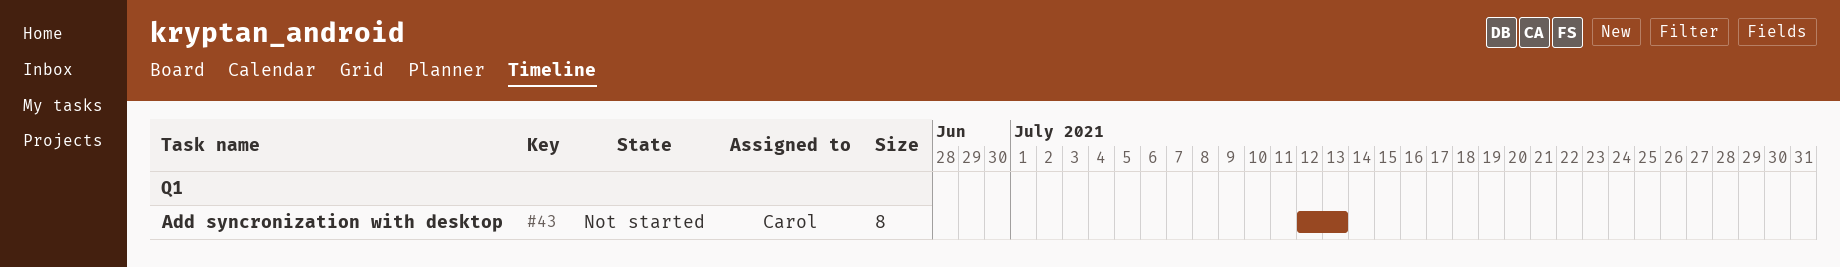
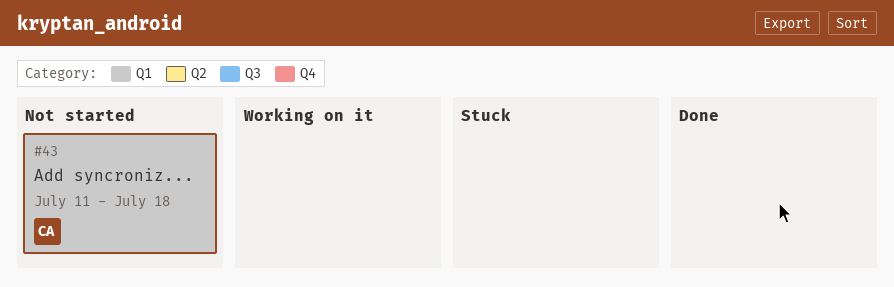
#43, start: Jul 12 -> Jul 11
#43, due: Jul 13 -> Jul 18

